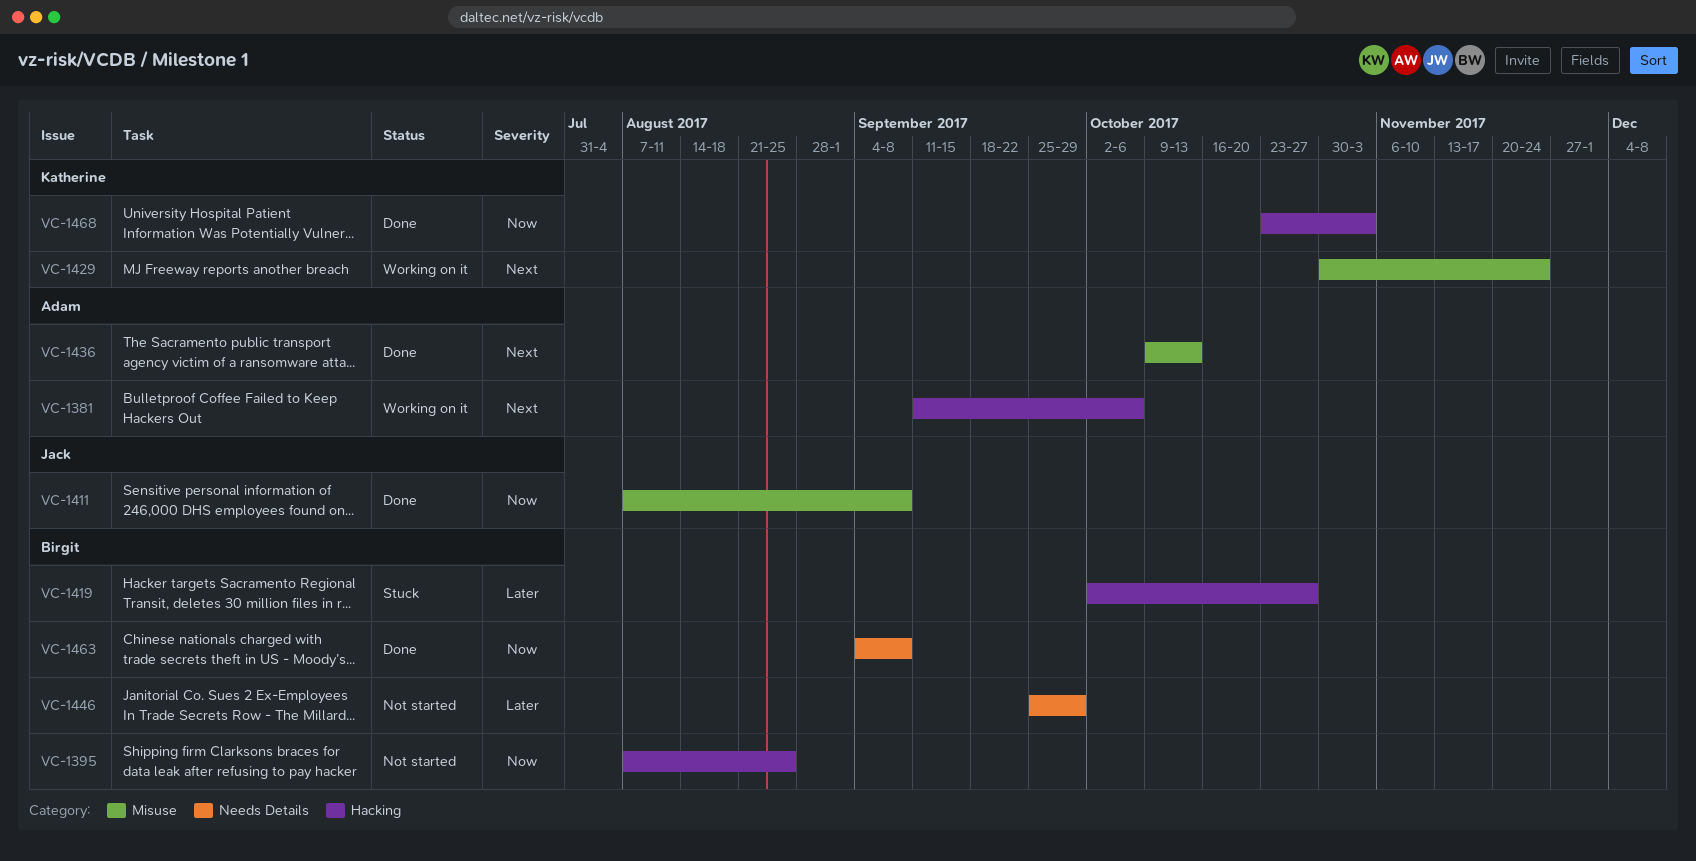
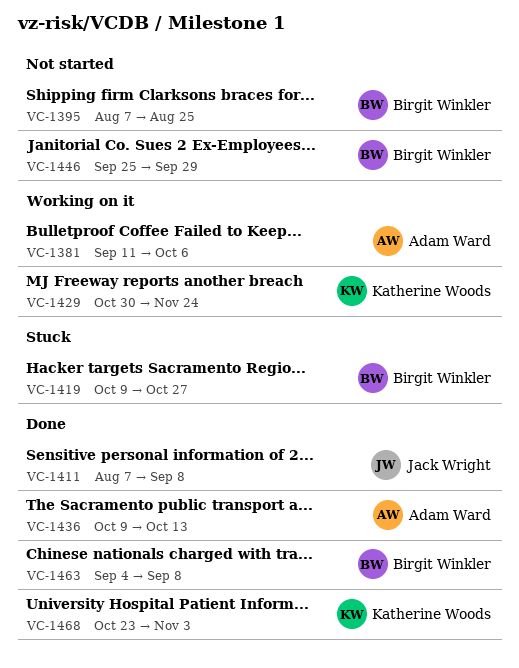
VC-1419, start: Oct 2 -> Oct 9

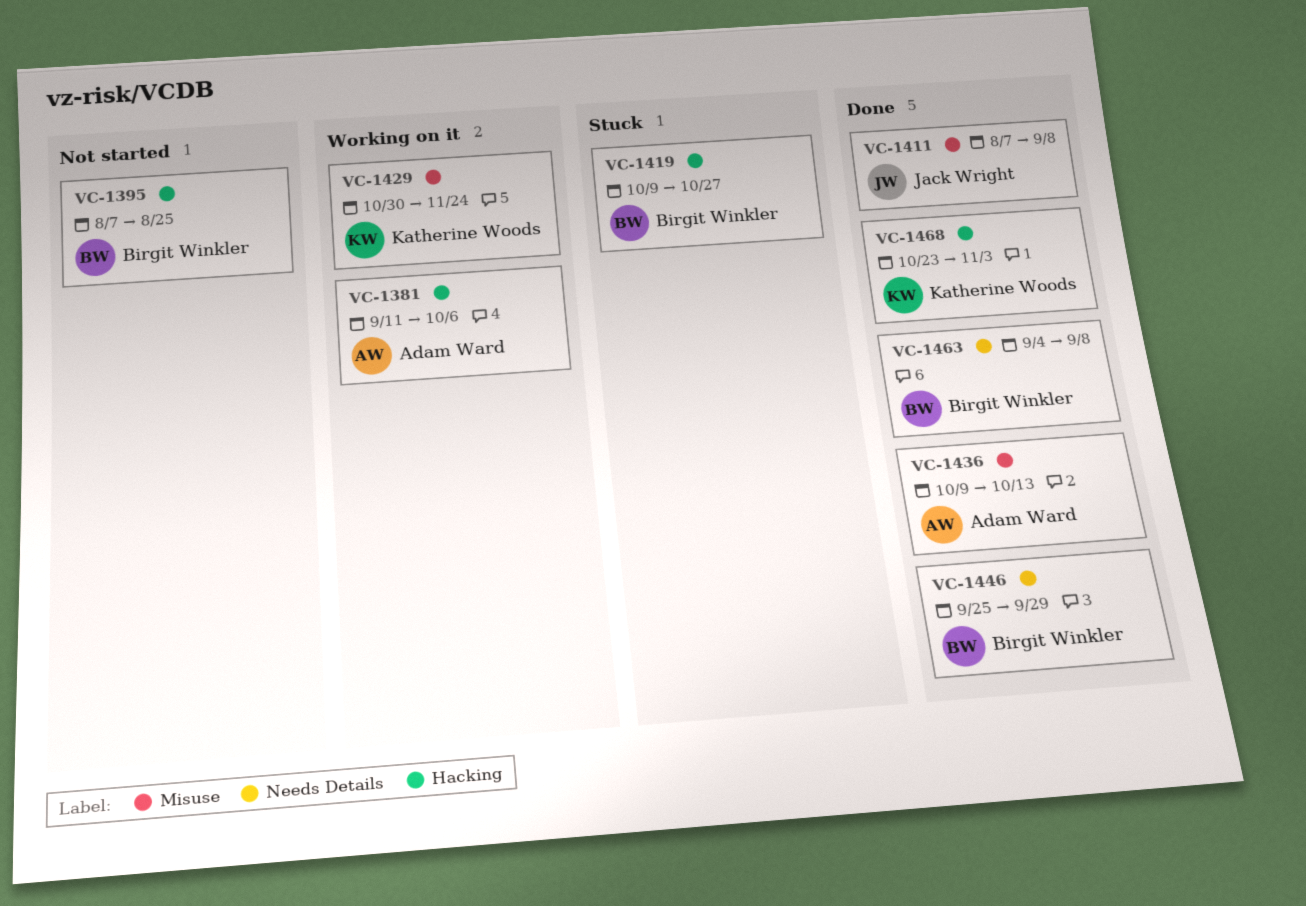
VC-1446, status: Not started -> Done

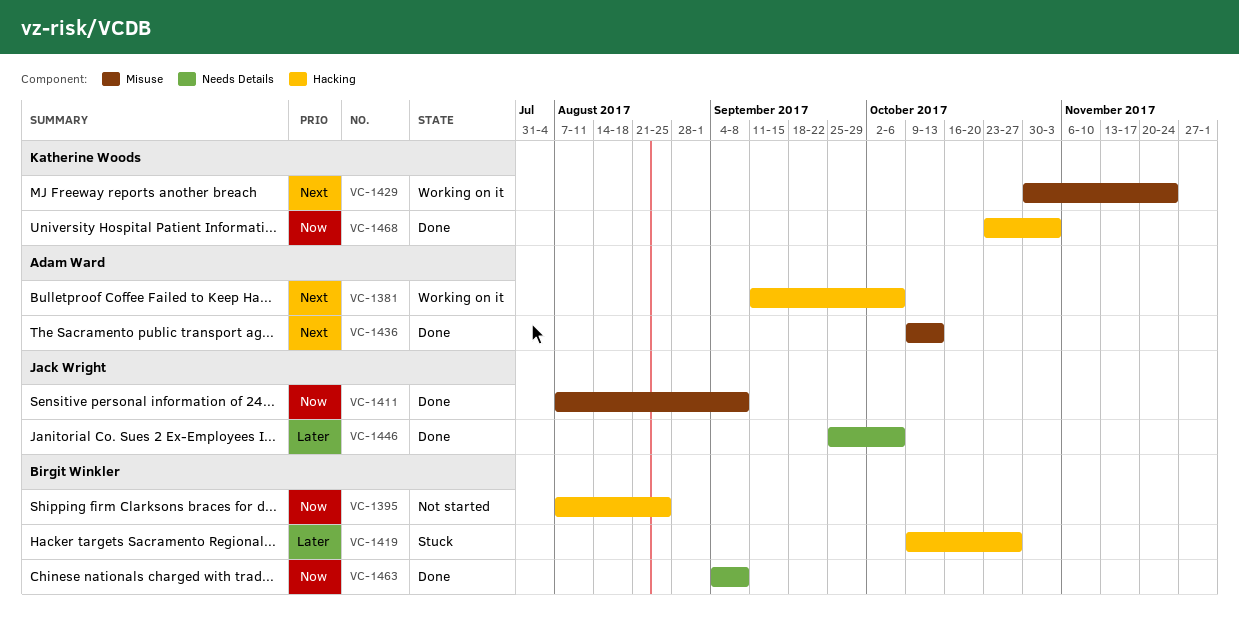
VC-1446, owner: Birgit Winkler -> Jack Wright
VC-1446, due: Sep 29 -> Oct 6

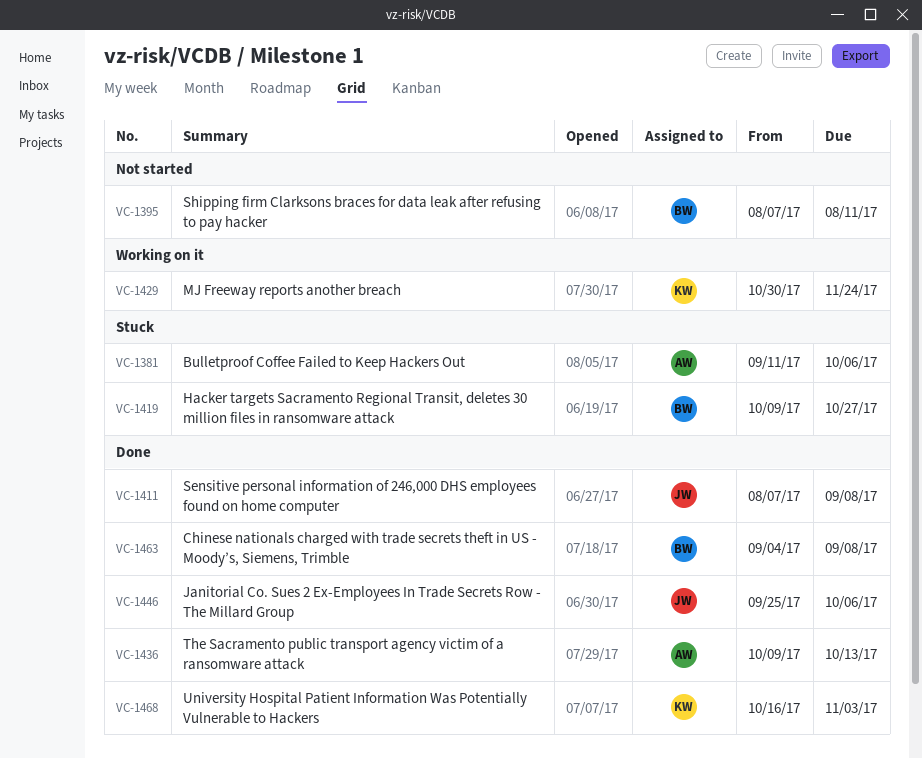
VC-1381, status: Working on it -> Stuck
VC-1395, due: Aug 25 -> Aug 11
VC-1468, start: Oct 23 -> Oct 16

